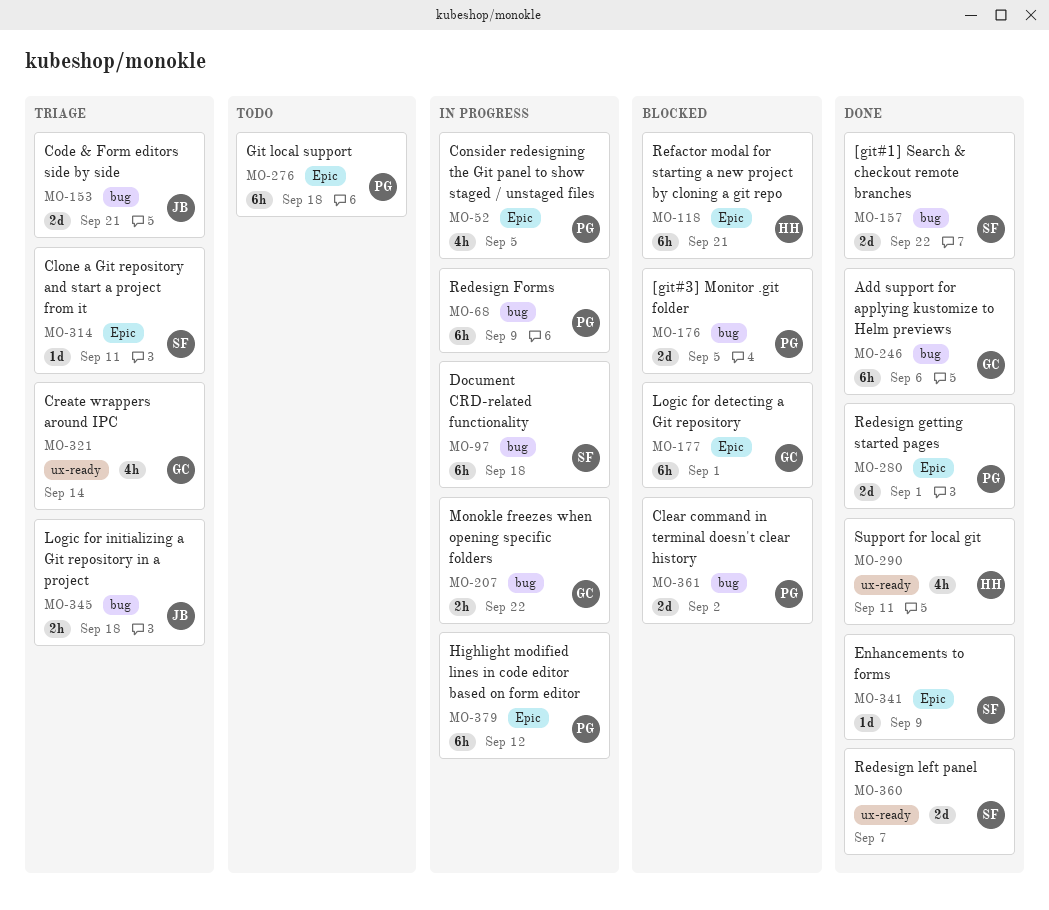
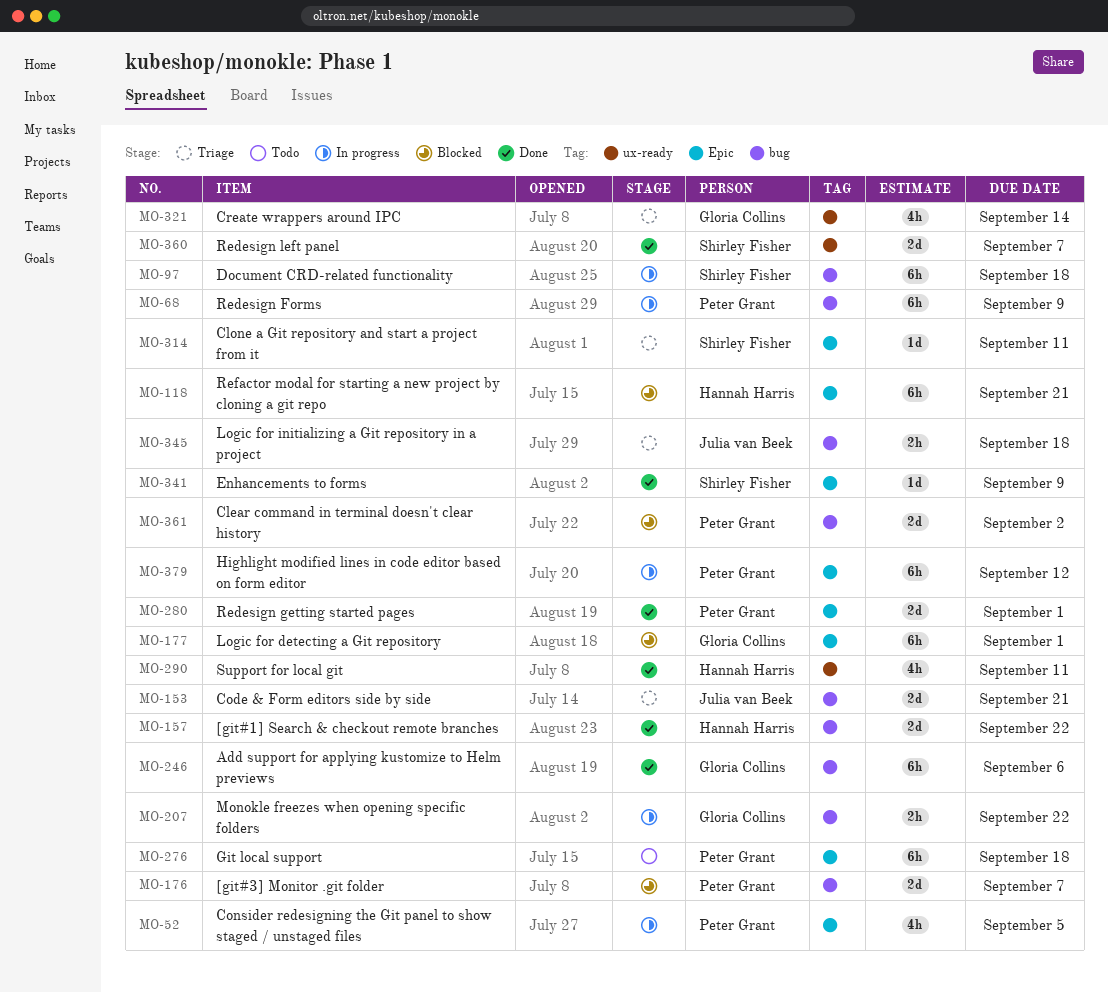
MO-157, owner: Shirley Fisher -> Hannah Harris
MO-176, due: Sep 5 -> Sep 7

